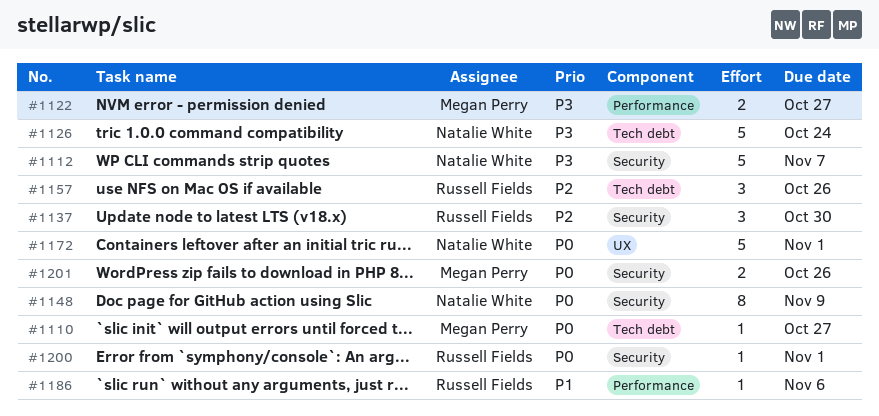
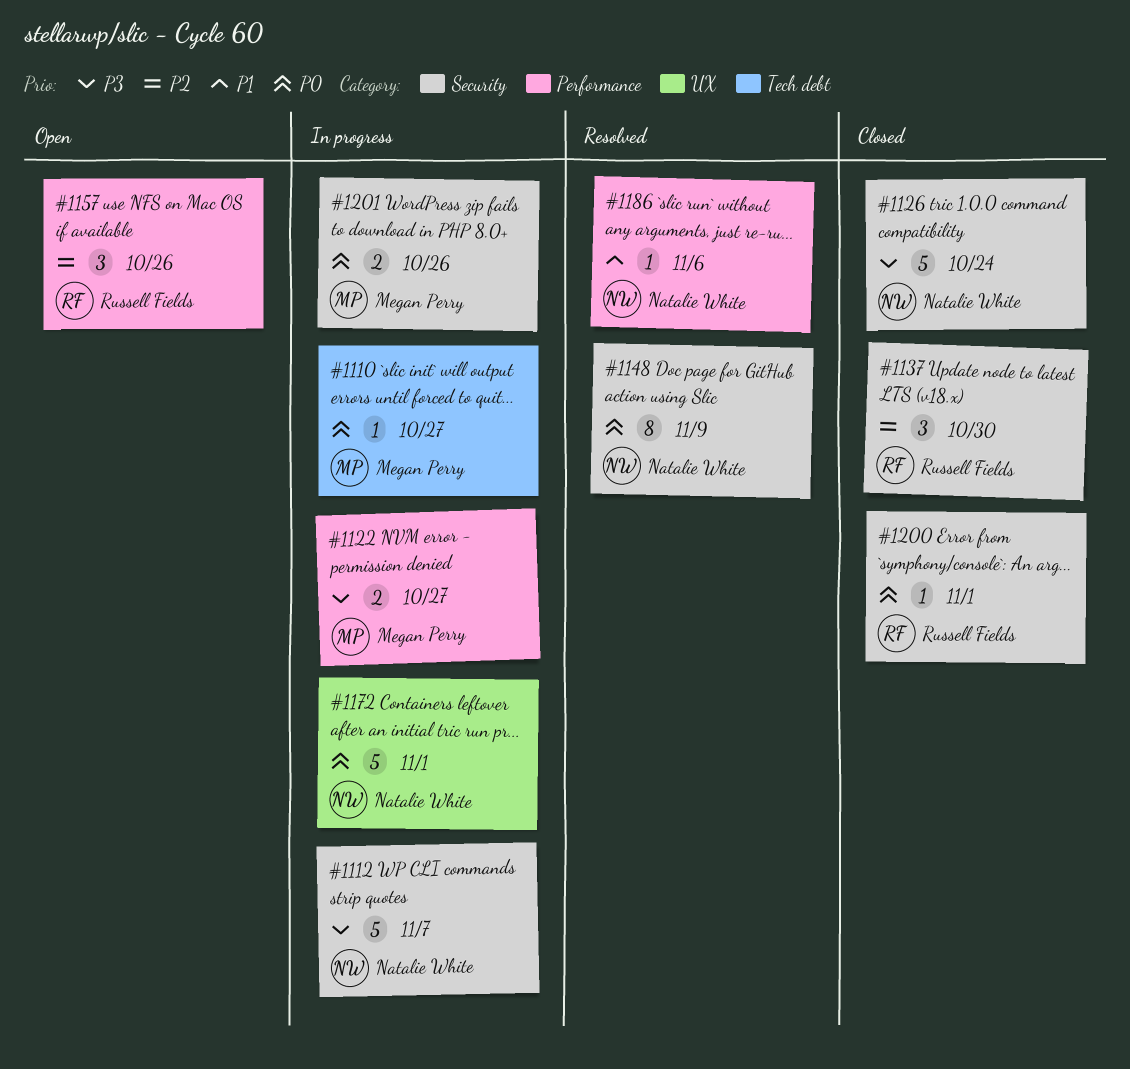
#1126, label: Tech debt -> Security
#1157, label: Tech debt -> Performance
#1186, owner: Russell Fields -> Natalie White

